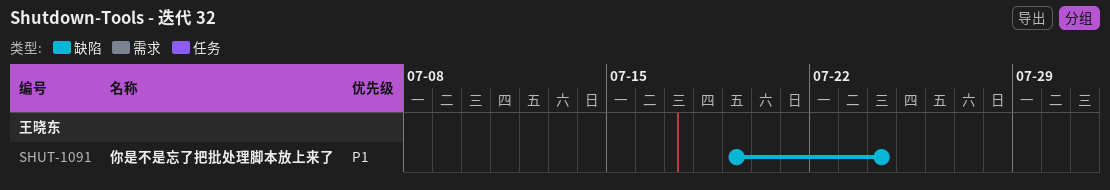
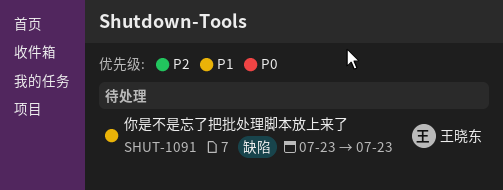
SHUT-1091, start: Jul 19 -> Jul 23
SHUT-1091, due: Jul 24 -> Jul 23

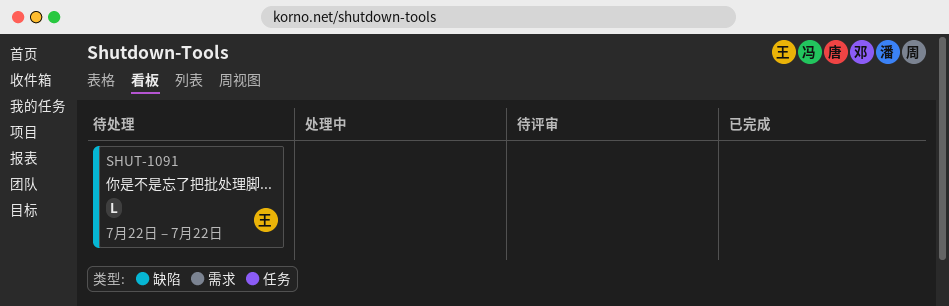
SHUT-1091, start: Jul 23 -> Jul 22
SHUT-1091, due: Jul 23 -> Jul 22

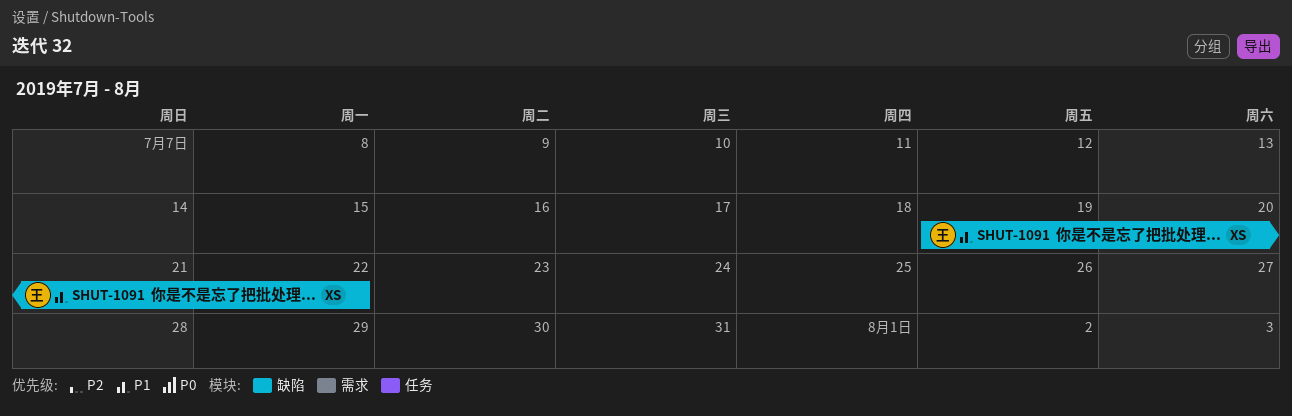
SHUT-1091, estimate: L -> XS
SHUT-1091, start: Jul 22 -> Jul 19

